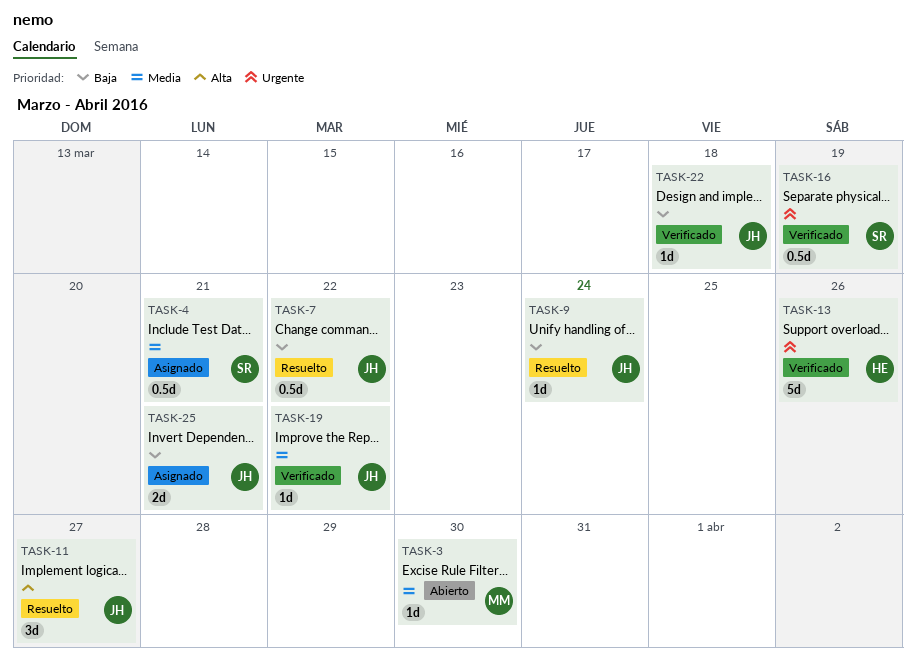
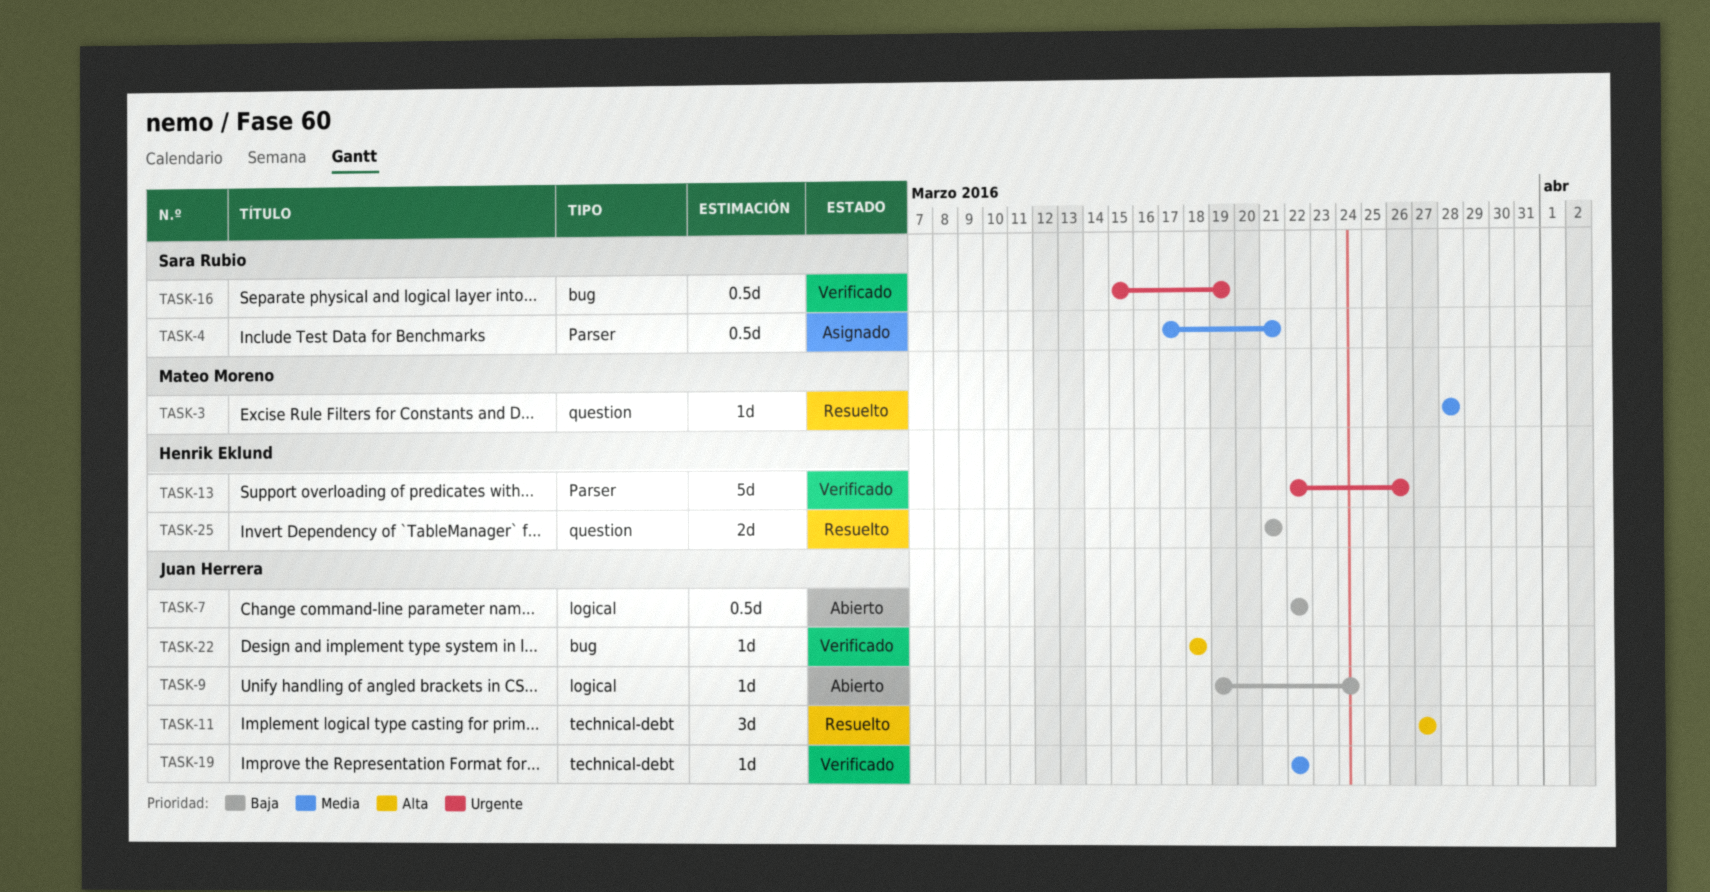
TASK-3, status: Abierto -> Resuelto
TASK-3, due: Mar 30 -> Mar 28
TASK-7, status: Resuelto -> Abierto
TASK-9, status: Resuelto -> Abierto
TASK-22, priority: Baja -> Alta
TASK-25, status: Asignado -> Resuelto
TASK-25, owner: Juan Herrera -> Henrik Eklund

